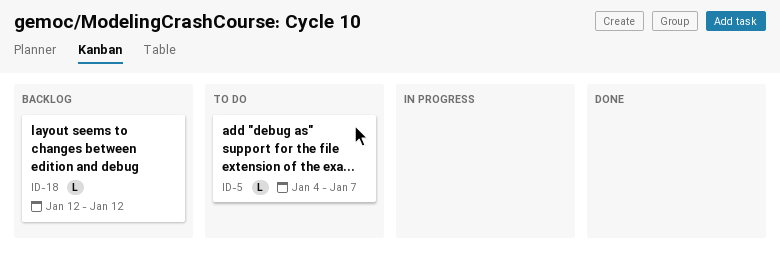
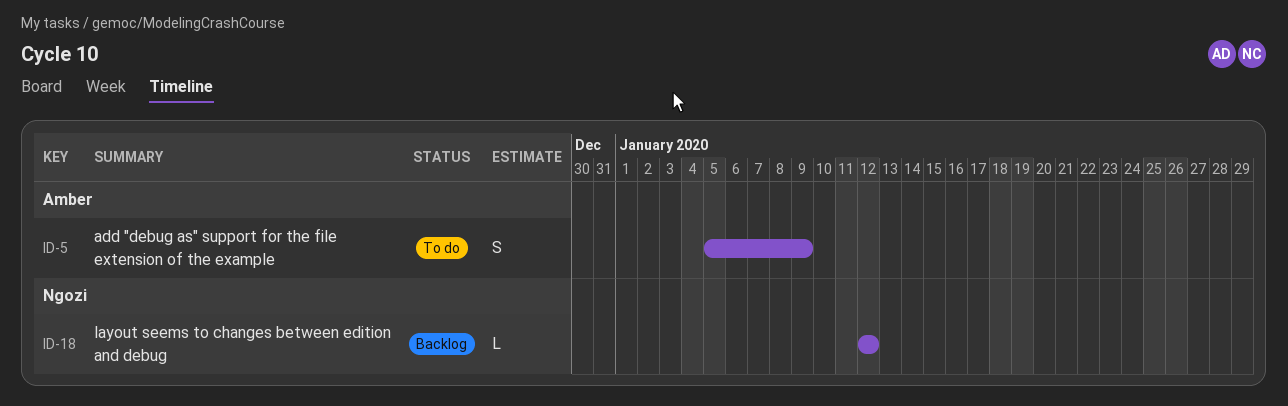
ID-5, estimate: L -> S
ID-5, start: Jan 4 -> Jan 5
ID-5, due: Jan 7 -> Jan 9

